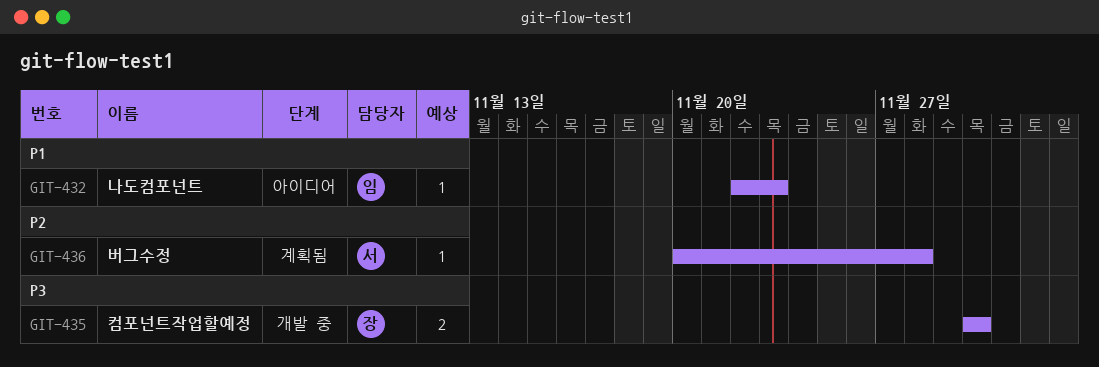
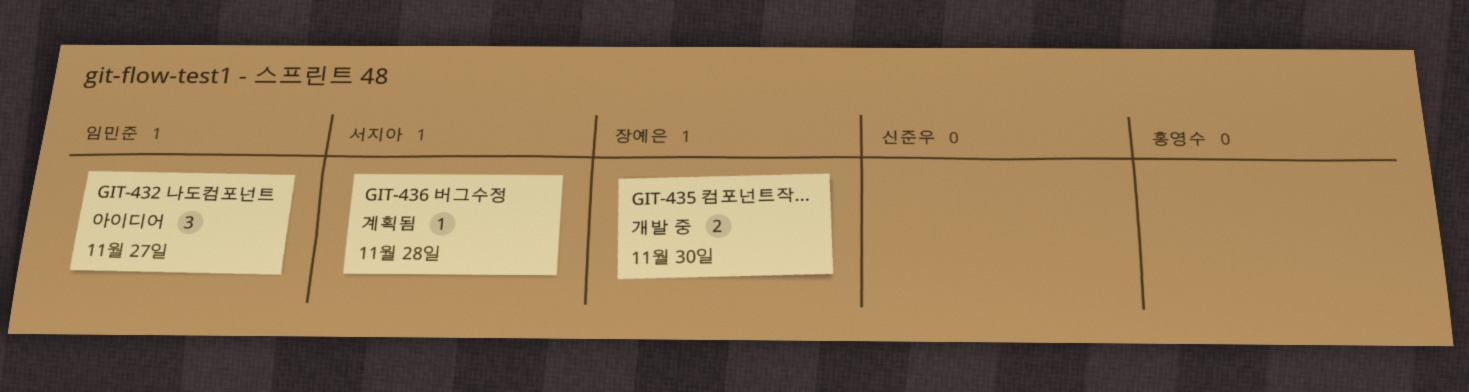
GIT-432, estimate: 1 -> 3
GIT-432, due: Nov 23 -> Nov 27

